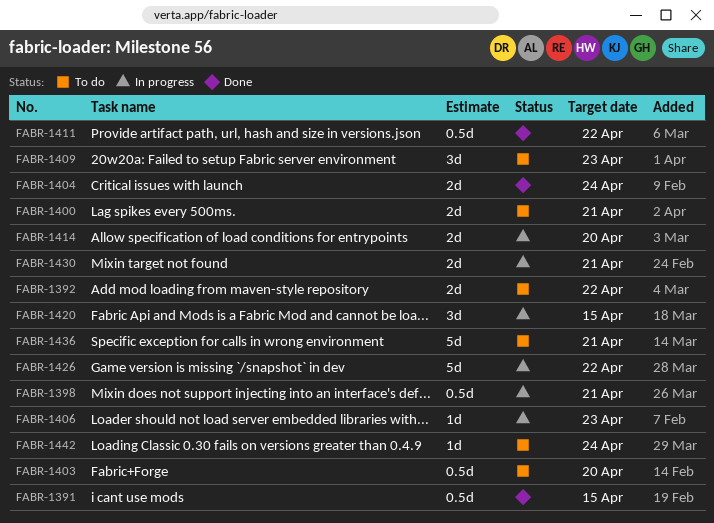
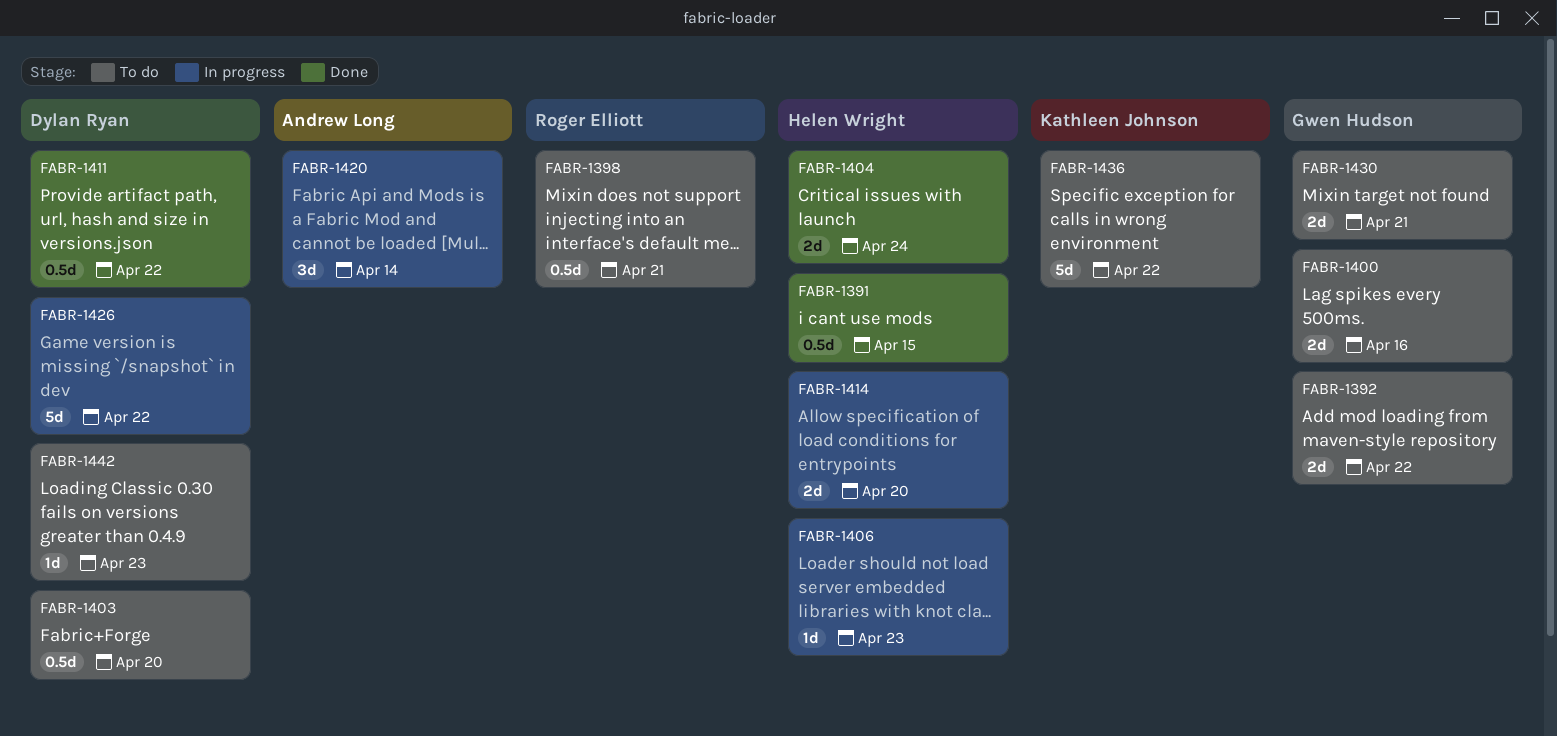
FABR-1398, status: In progress -> To do
FABR-1400, due: Apr 21 -> Apr 16
FABR-1409: present -> none
FABR-1420, due: Apr 15 -> Apr 14
FABR-1430, status: In progress -> To do
FABR-1436, due: Apr 21 -> Apr 22
FABR-1442, due: Apr 24 -> Apr 23

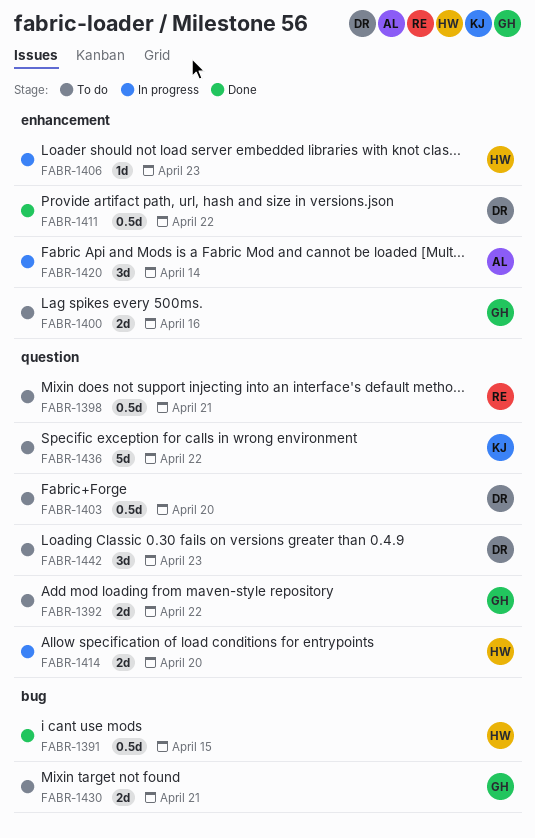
FABR-1404: present -> none
FABR-1426: present -> none
FABR-1442, estimate: 1d -> 3d

